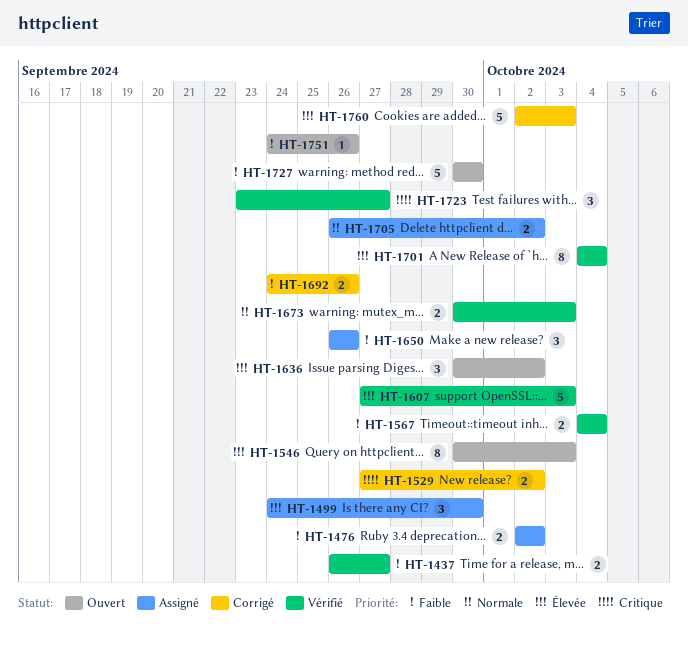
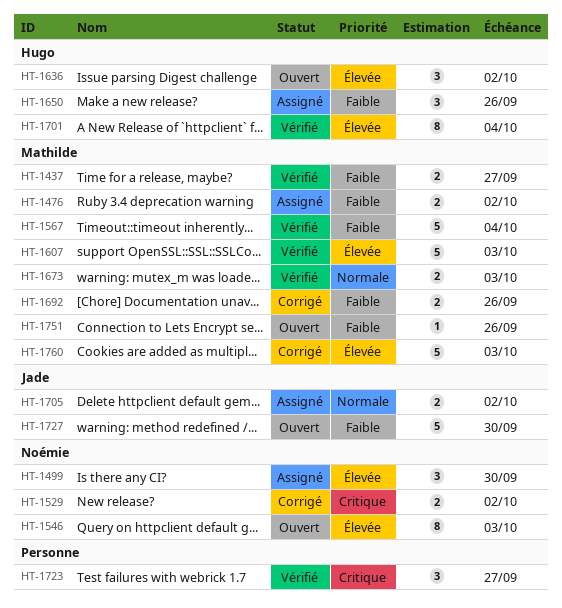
HT-1567, estimate: 2 -> 5

